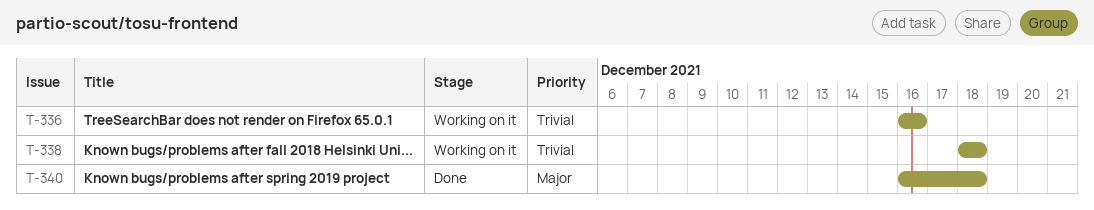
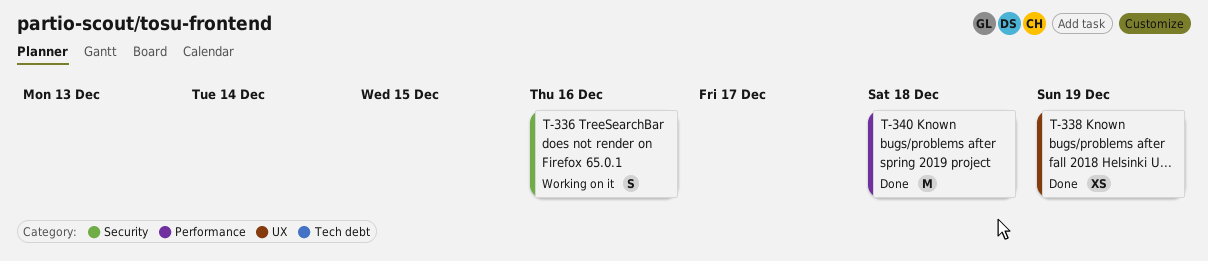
T-338, status: Working on it -> Done
T-338, due: Dec 18 -> Dec 19

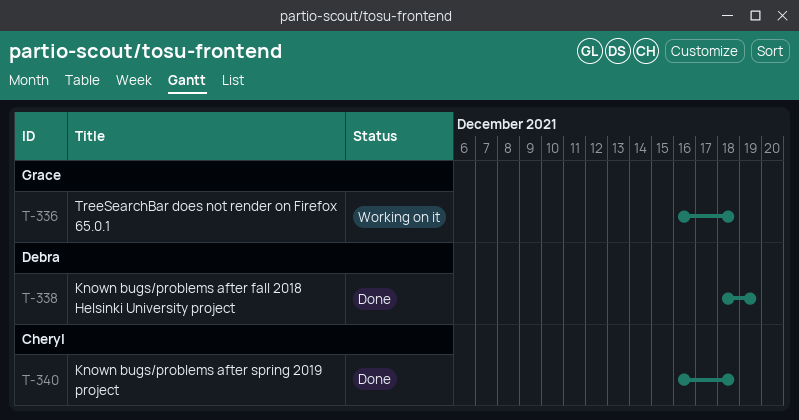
T-336, due: Dec 16 -> Dec 18

